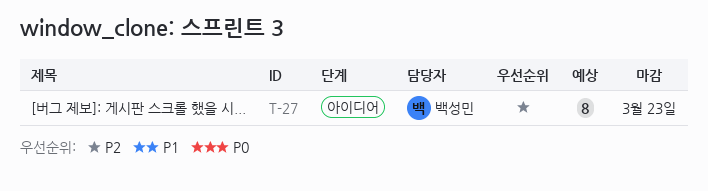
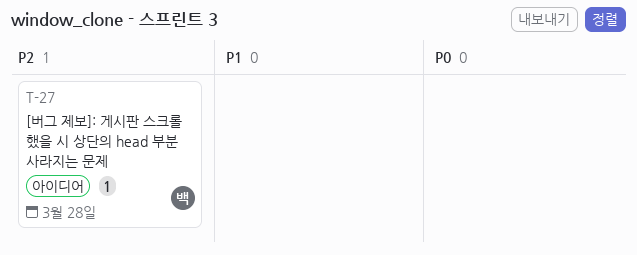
T-27, estimate: 8 -> 1
T-27, due: Mar 23 -> Mar 28

